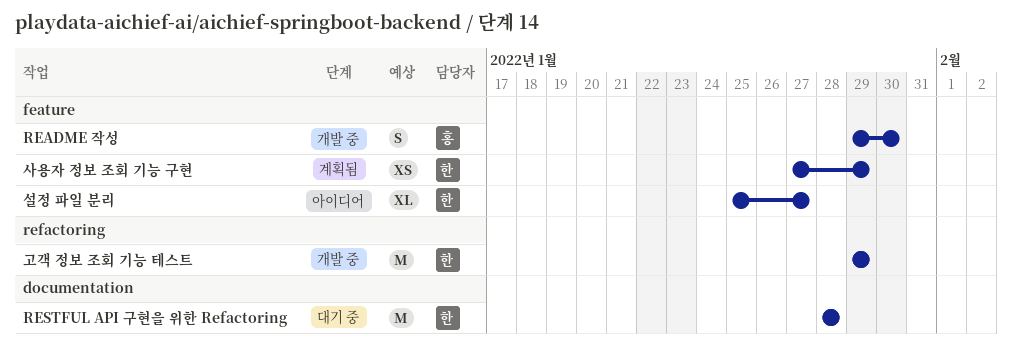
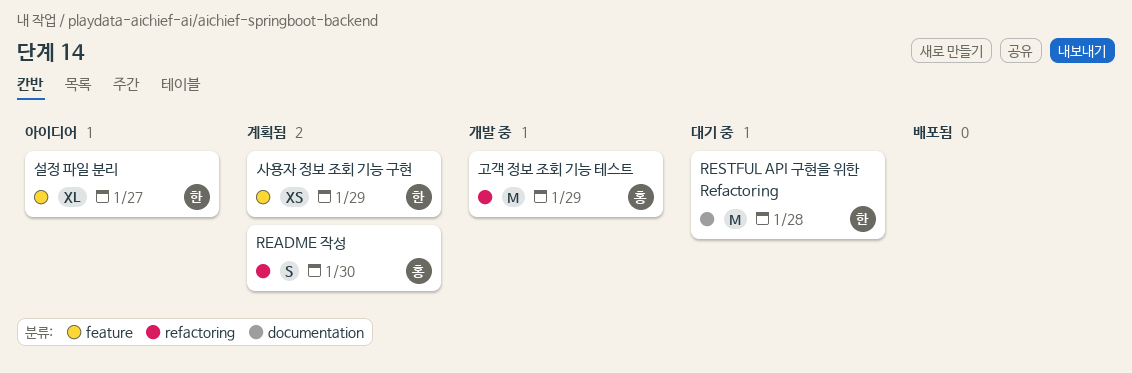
README 작성, status: 개발 중 -> 계획됨
README 작성, label: feature -> refactoring
고객 정보 조회 기능 테스트, owner: 한 -> 홍

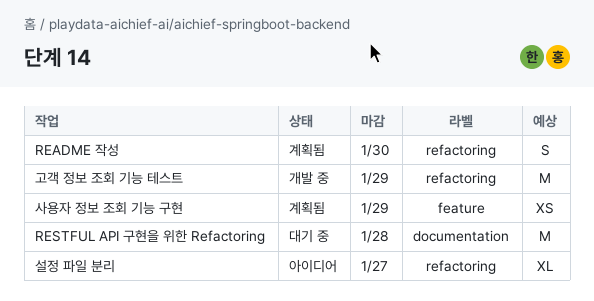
설정 파일 분리, label: feature -> refactoring

